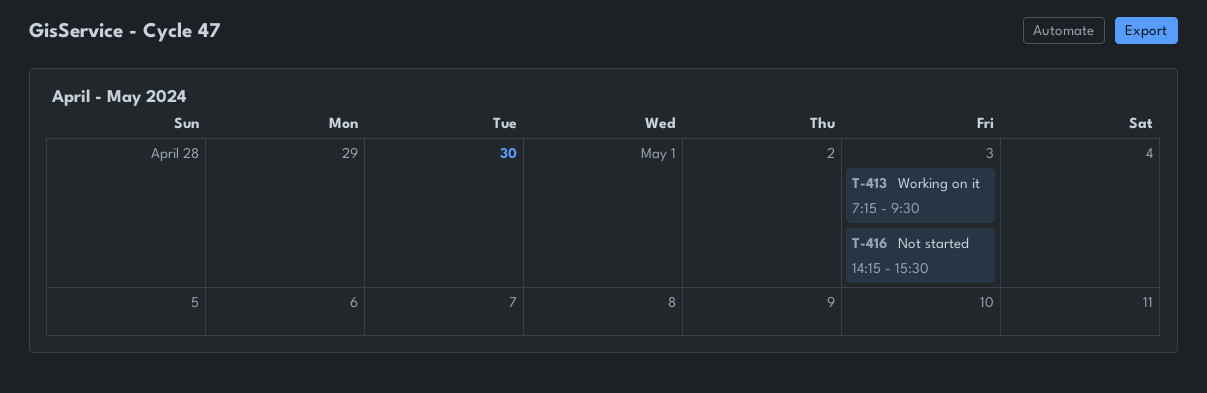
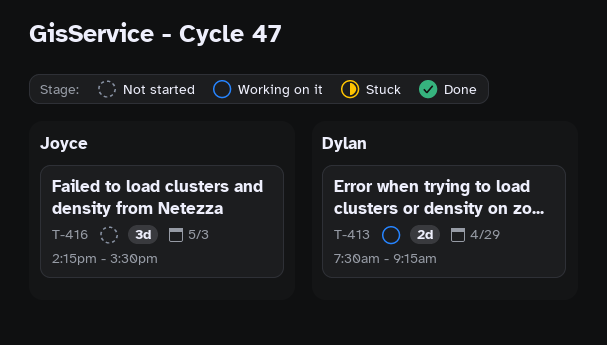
T-413, day: May 3 -> Apr 29
T-413, begins: 07:15 -> 07:30
T-413, ends: 09:30 -> 09:15

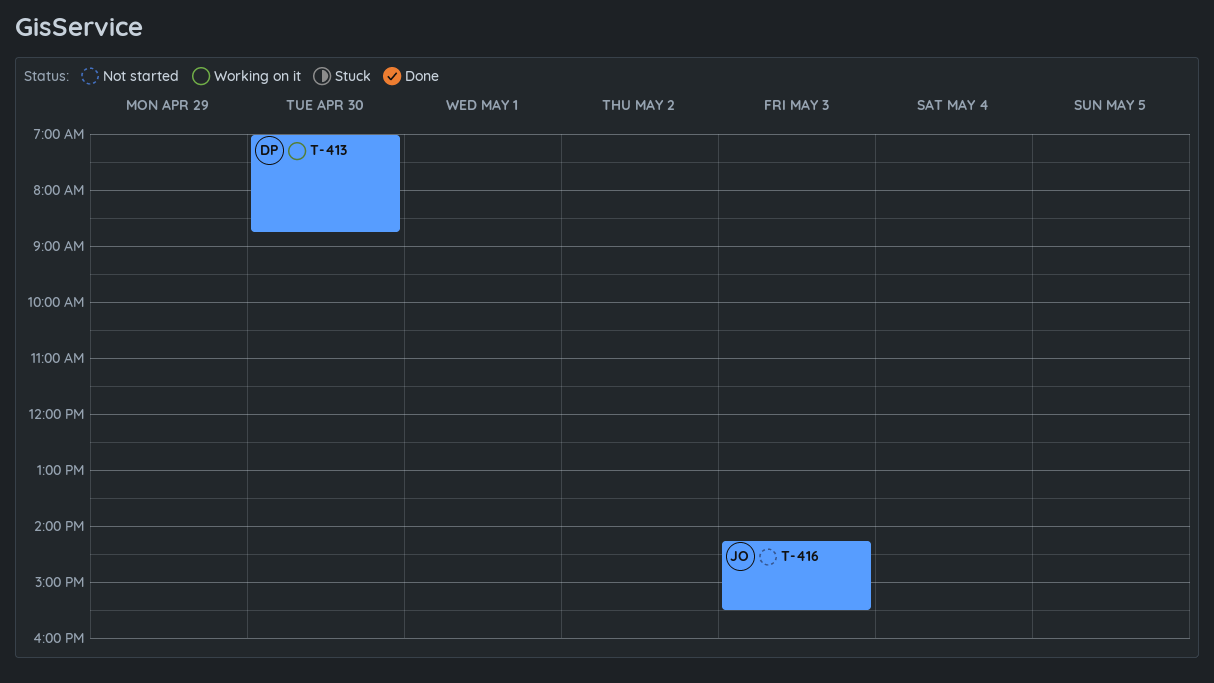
T-413, day: Apr 29 -> Apr 30
T-413, begins: 07:30 -> 07:00
T-413, ends: 09:15 -> 08:45

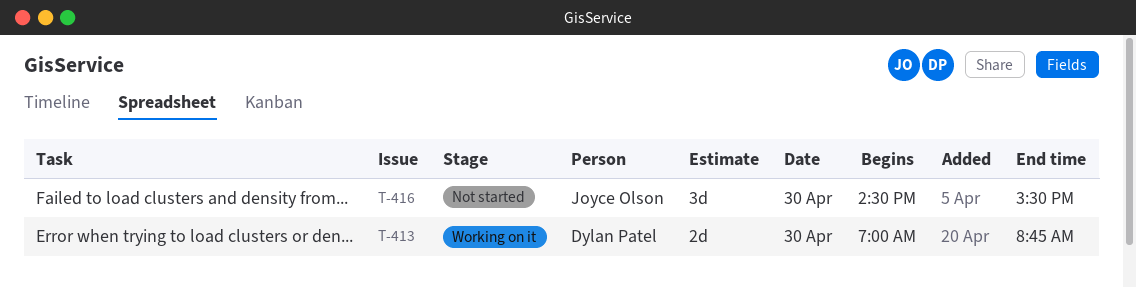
T-416, day: May 3 -> Apr 30
T-416, begins: 14:15 -> 14:30

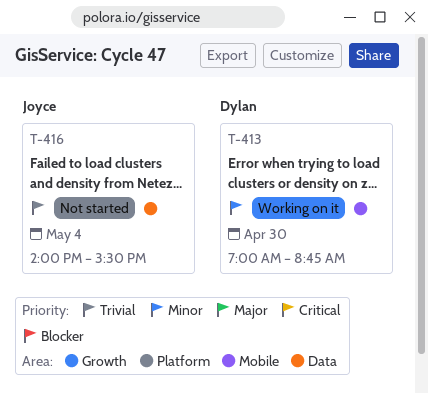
T-416, day: Apr 30 -> May 4
T-416, begins: 14:30 -> 14:00

